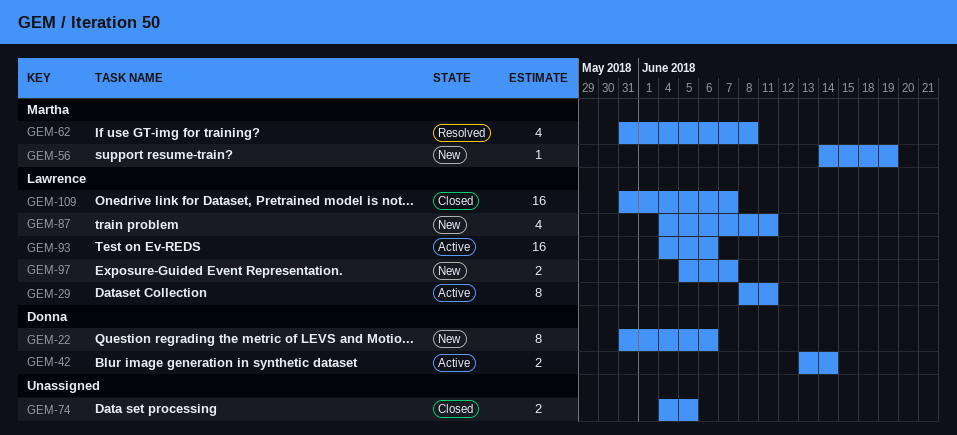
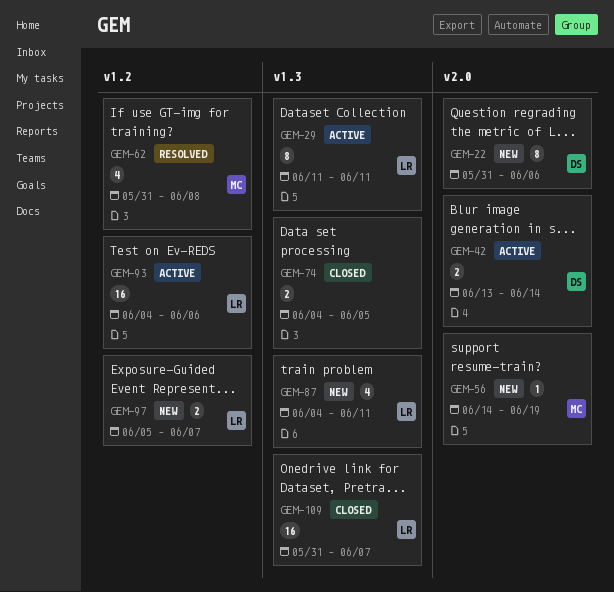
GEM-29, start: Jun 8 -> Jun 11

